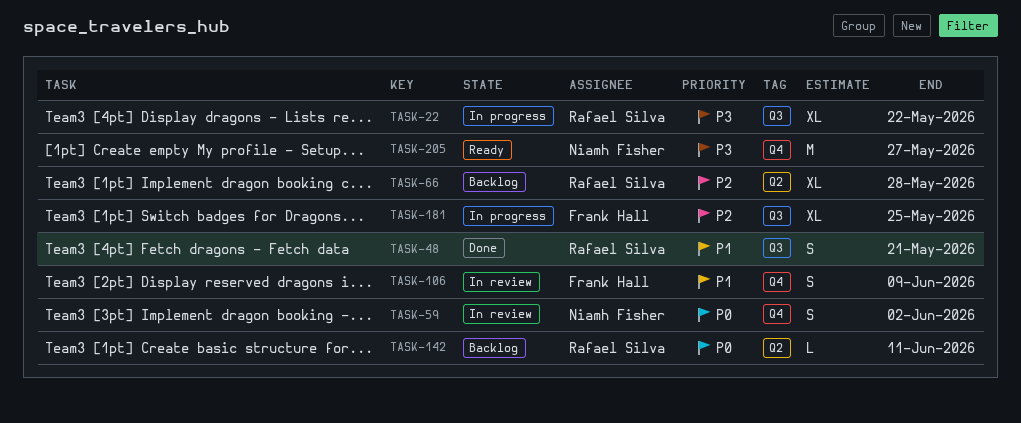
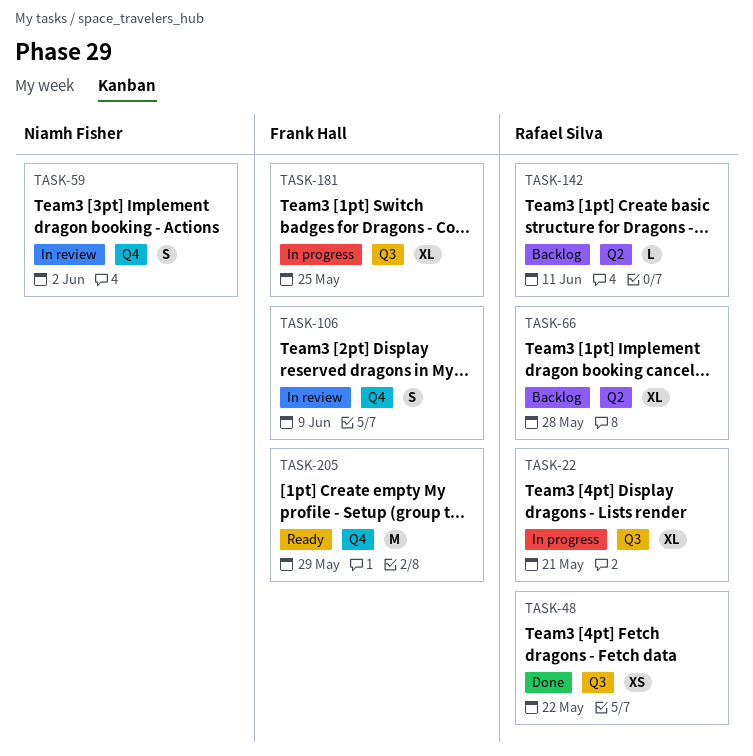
TASK-22, due: May 22 -> May 21
TASK-48, estimate: S -> XS
TASK-48, due: May 21 -> May 22
TASK-205, owner: Niamh Fisher -> Frank Hall
TASK-205, due: May 27 -> May 29

